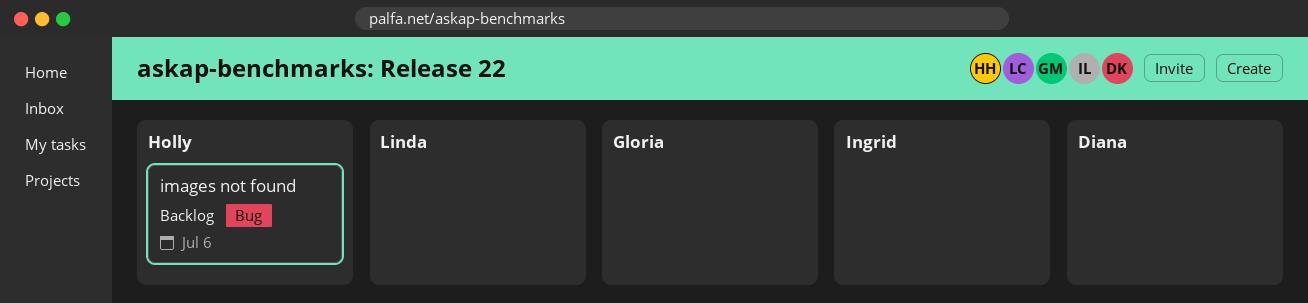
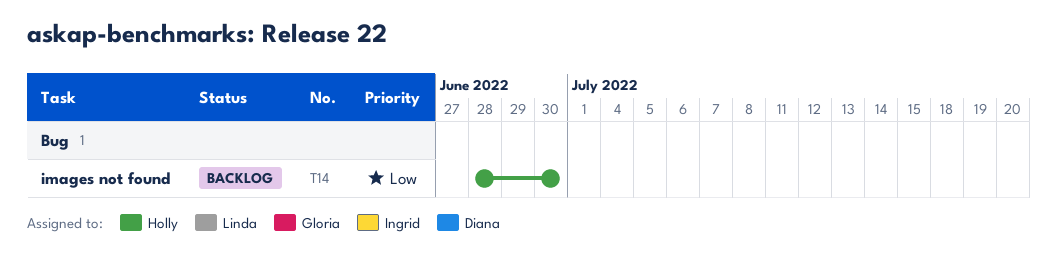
images not found, due: Jul 6 -> Jun 30

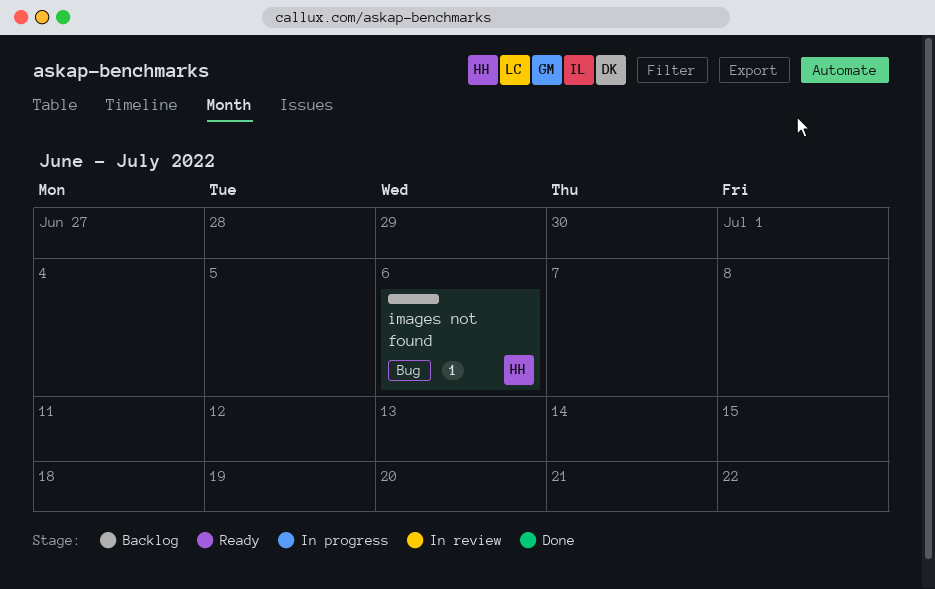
images not found, due: Jun 30 -> Jul 6

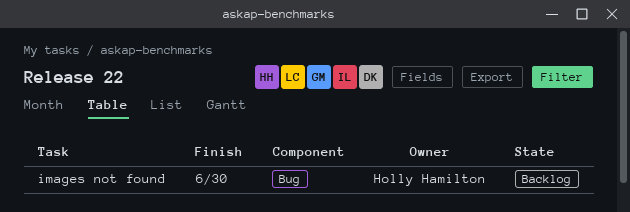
images not found, due: Jul 6 -> Jun 30

